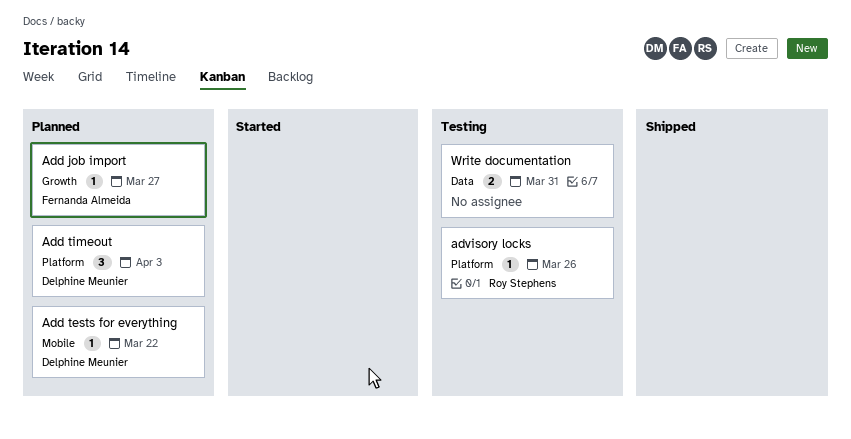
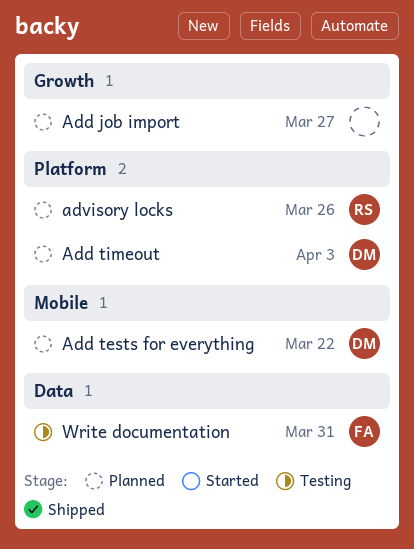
Add job import, owner: Fernanda Almeida -> none
advisory locks, status: Testing -> Planned
Write documentation, owner: none -> Fernanda Almeida

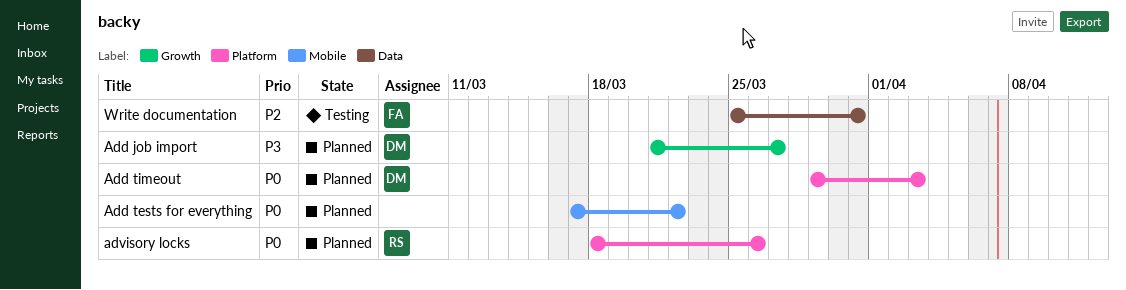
Add job import, owner: none -> DM
Add tests for everything, owner: DM -> none

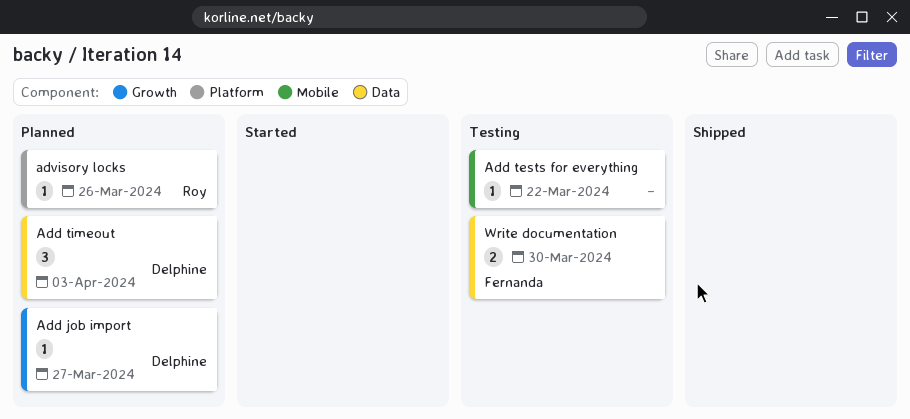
Add tests for everything, status: Planned -> Testing
Add timeout, label: Platform -> Data
Write documentation, due: Mar 31 -> Mar 30

